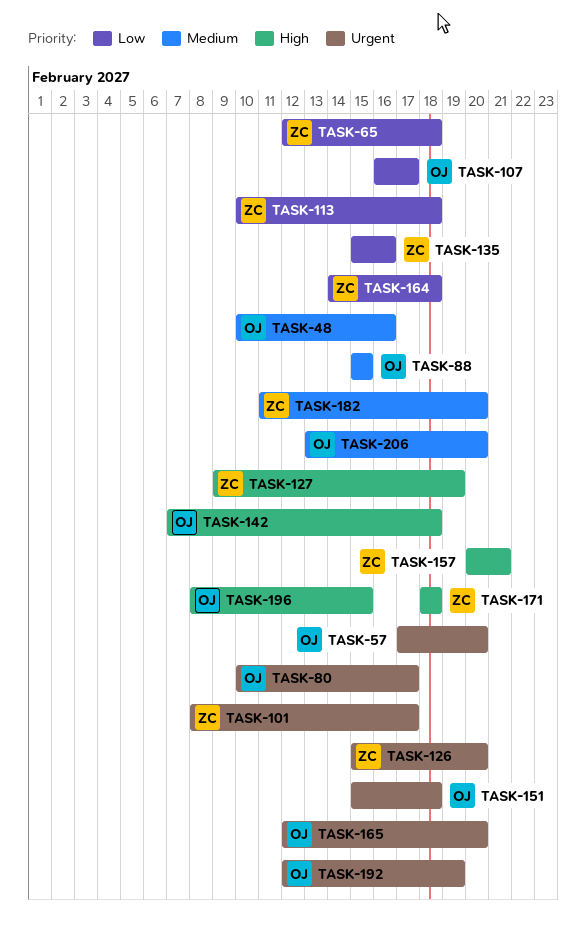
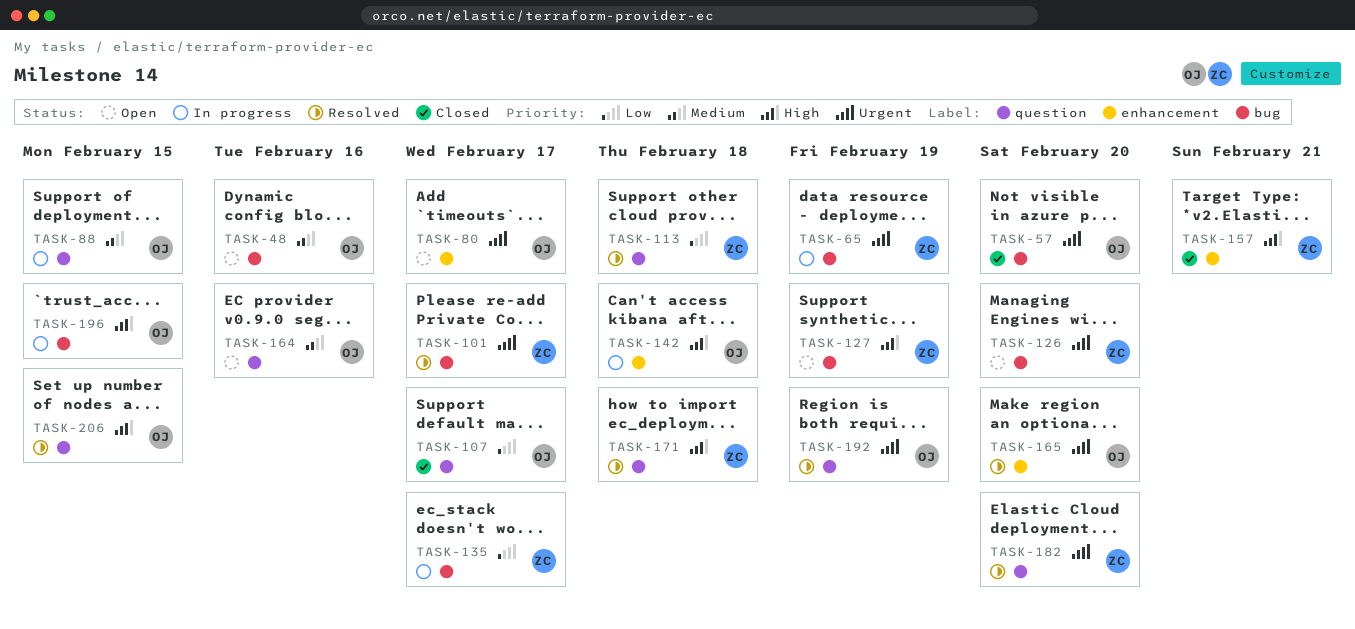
TASK-65, priority: Low -> Urgent
TASK-65, due: Feb 18 -> Feb 19
TASK-135, due: Feb 16 -> Feb 17
TASK-151: present -> none
TASK-164, owner: ZC -> OJ
TASK-164, priority: Low -> Medium
TASK-164, due: Feb 18 -> Feb 16
TASK-182, priority: Medium -> Urgent
TASK-206, priority: Medium -> High
TASK-206, due: Feb 20 -> Feb 15

